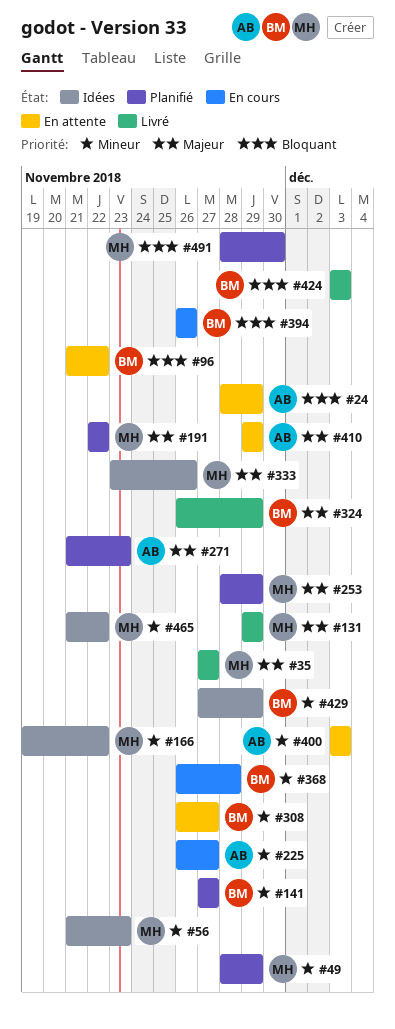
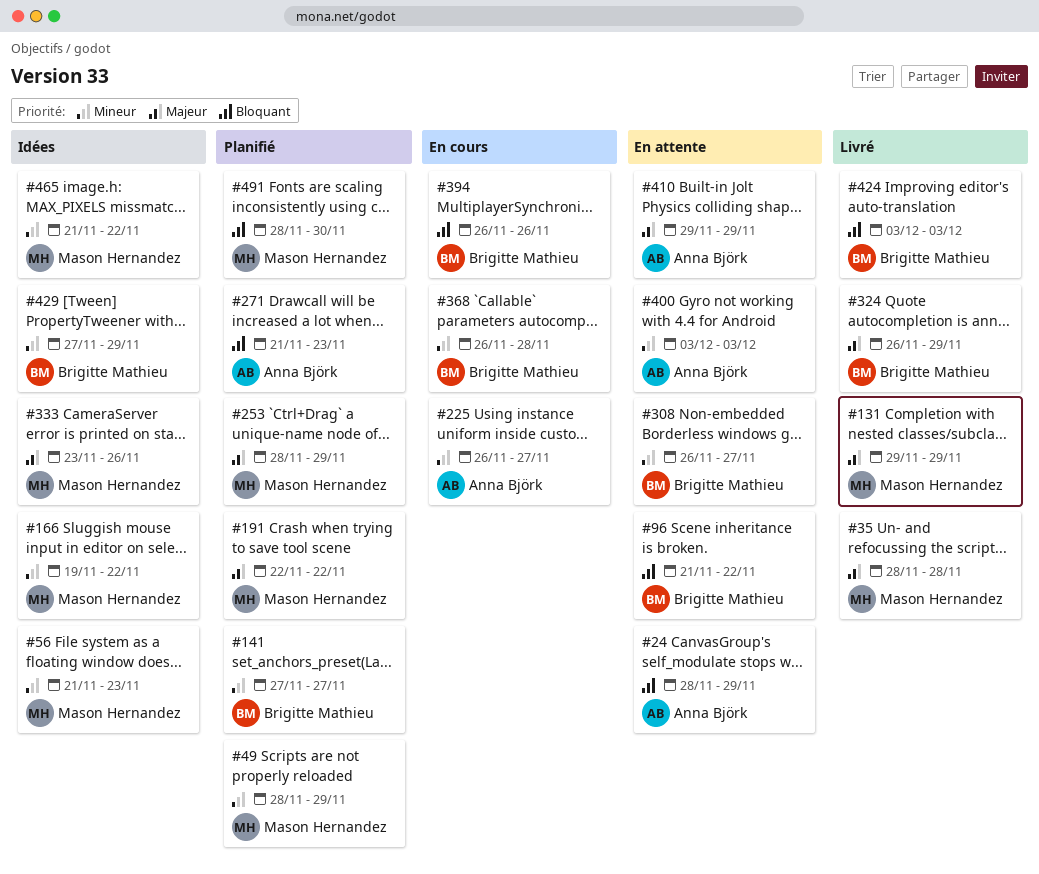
#35, start: Nov 27 -> Nov 28
#35, due: Nov 27 -> Nov 28
#271, priority: Majeur -> Bloquant

